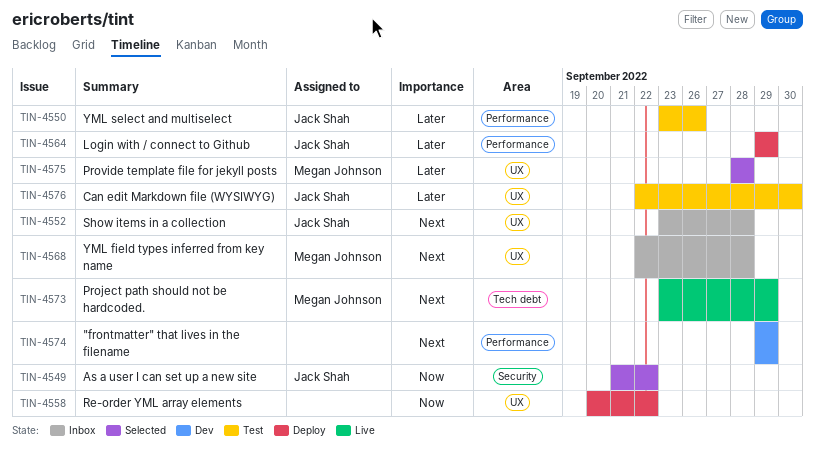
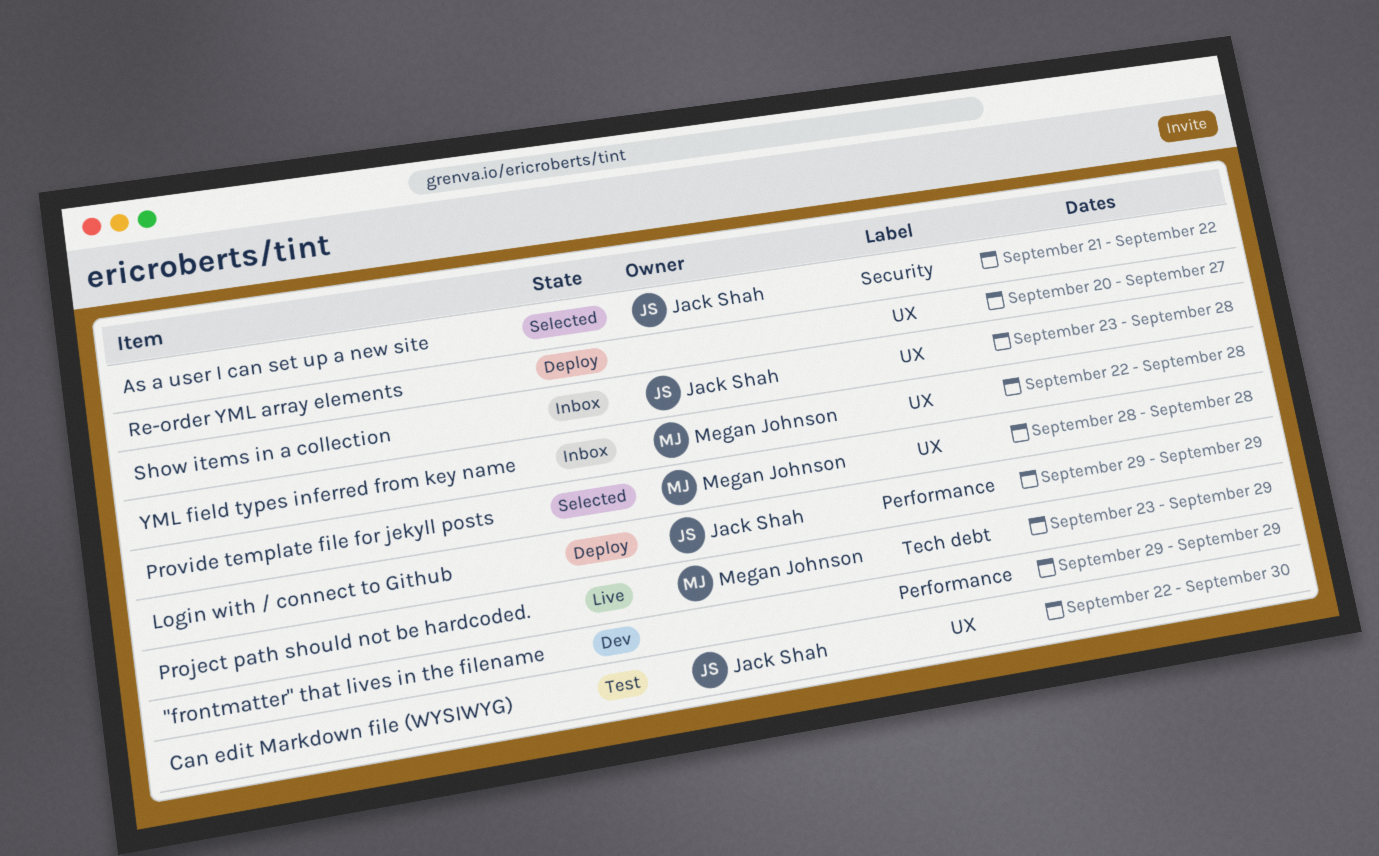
Re-order YML array elements, due: Sep 22 -> Sep 27
YML select and multiselect: present -> none

